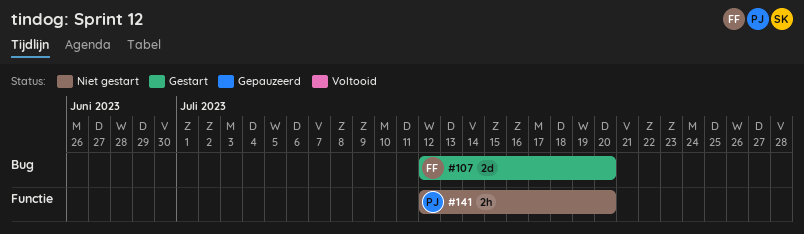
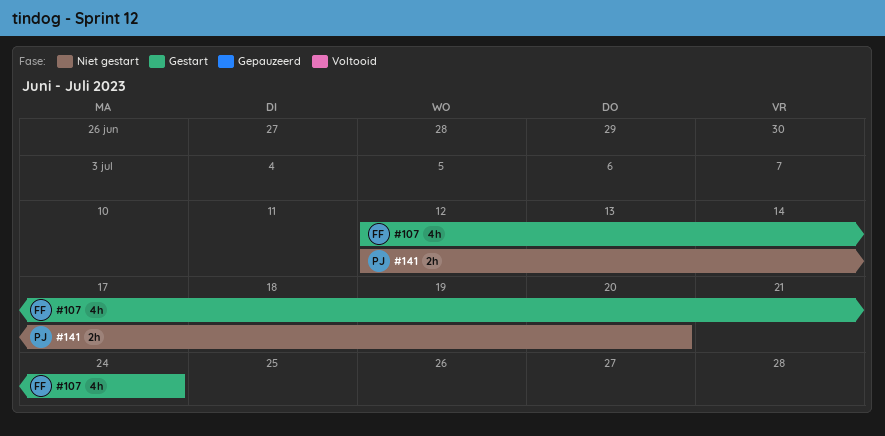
#107, estimate: 2d -> 4h
#107, due: Jul 20 -> Jul 24

